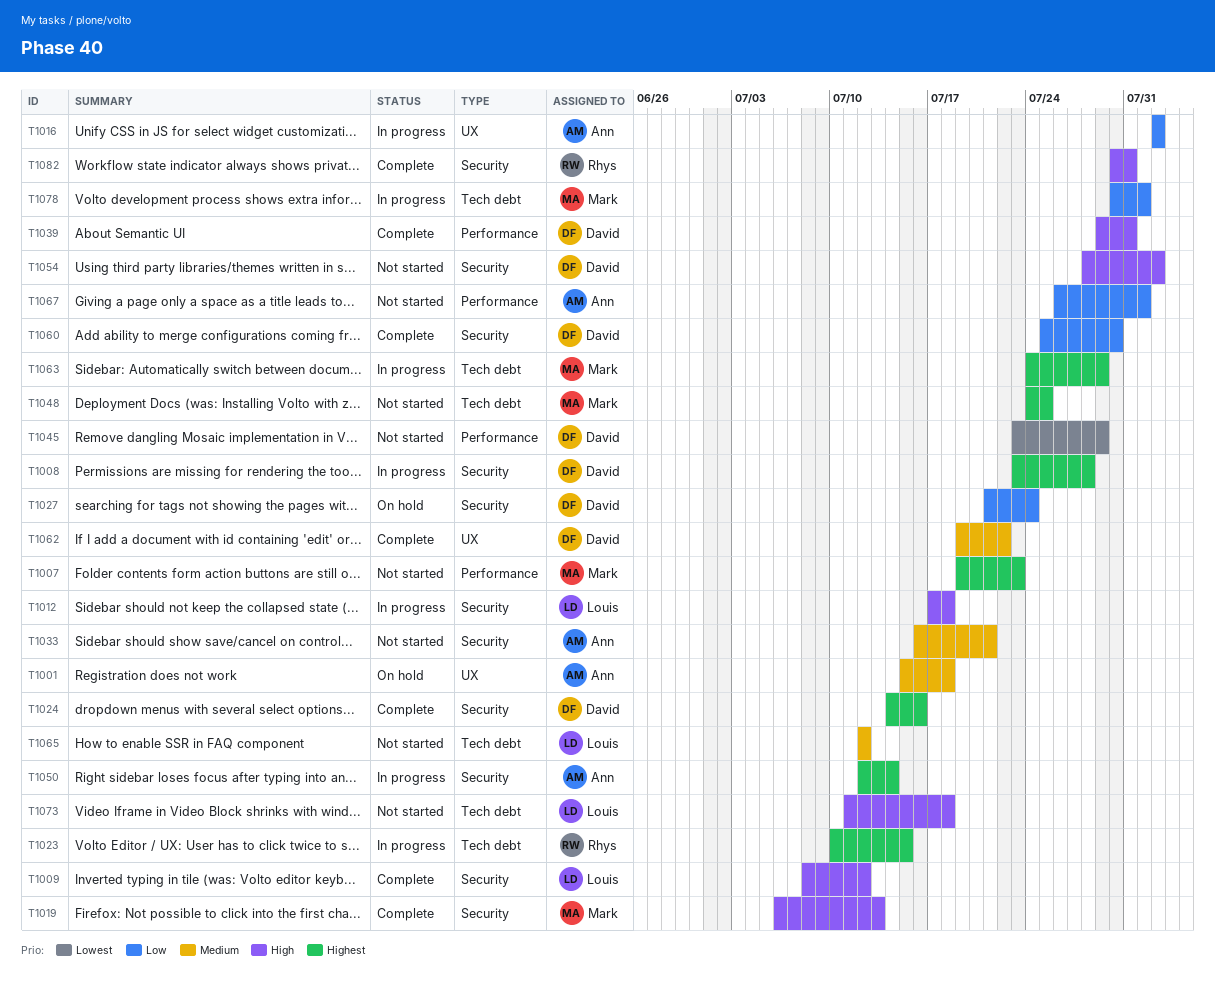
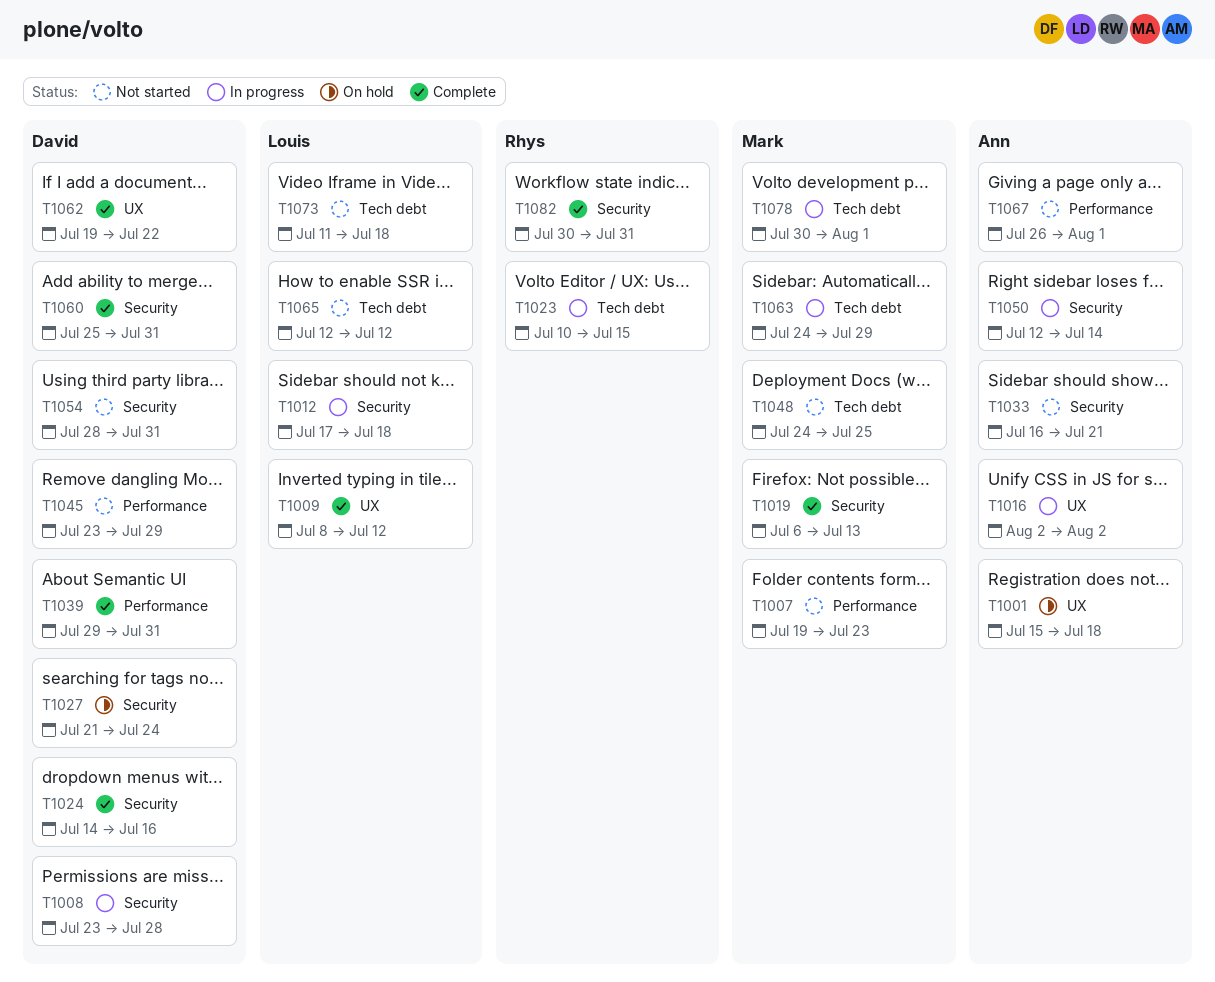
T1009, label: Security -> UX
T1054, due: Aug 2 -> Jul 31
T1060, due: Jul 30 -> Jul 31

